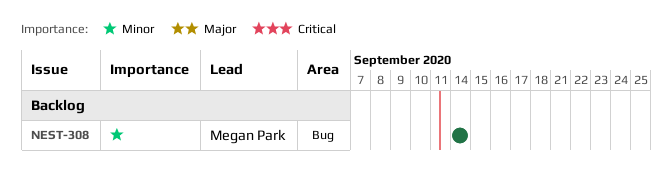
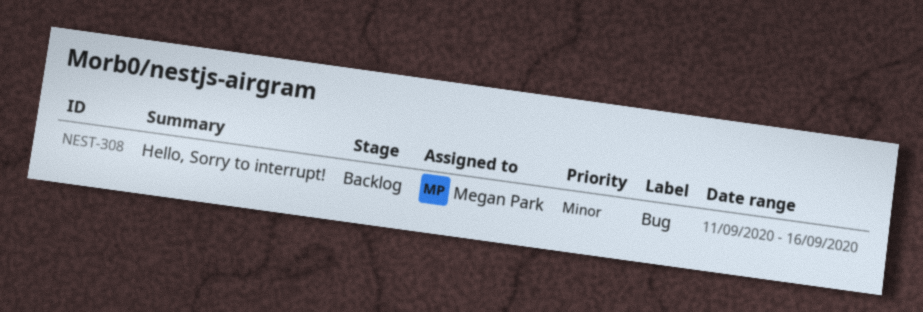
NEST-308, start: Sep 14 -> Sep 11
NEST-308, due: Sep 14 -> Sep 16

